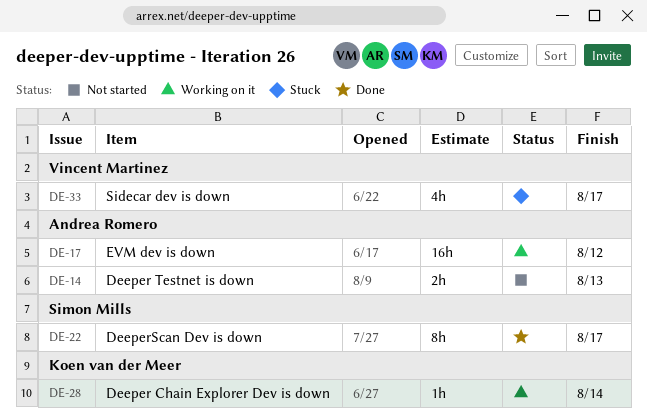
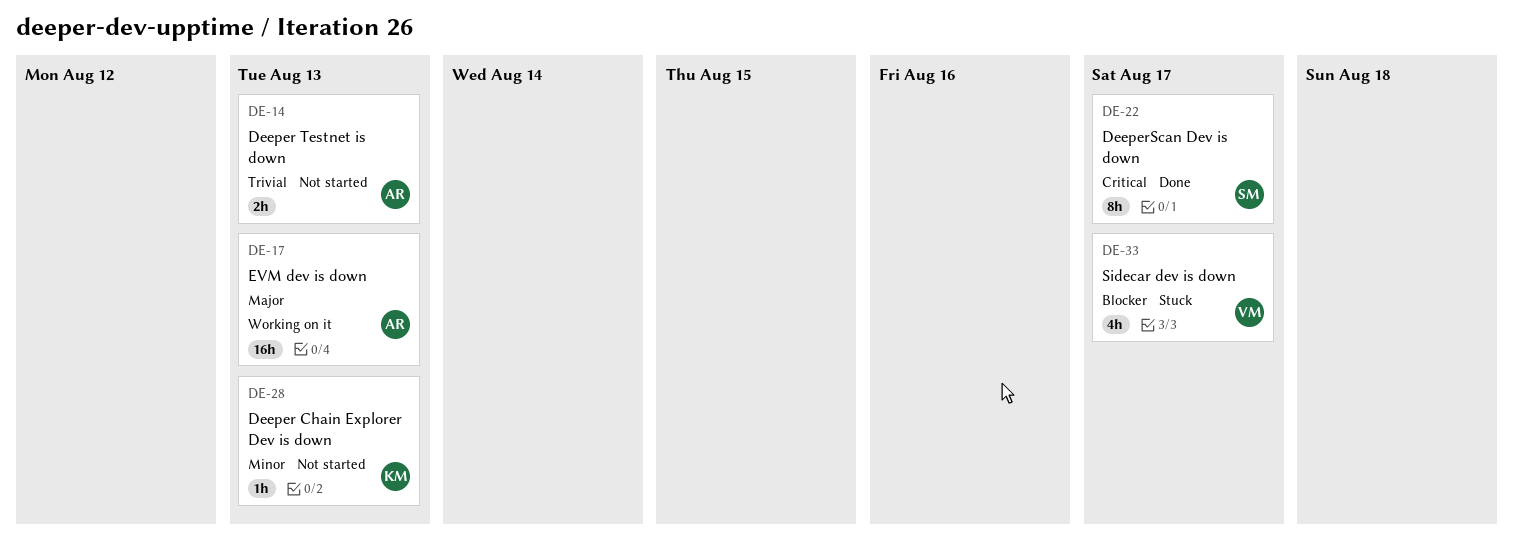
DE-17, due: Aug 12 -> Aug 13
DE-28, status: Working on it -> Not started
DE-28, due: Aug 14 -> Aug 13

